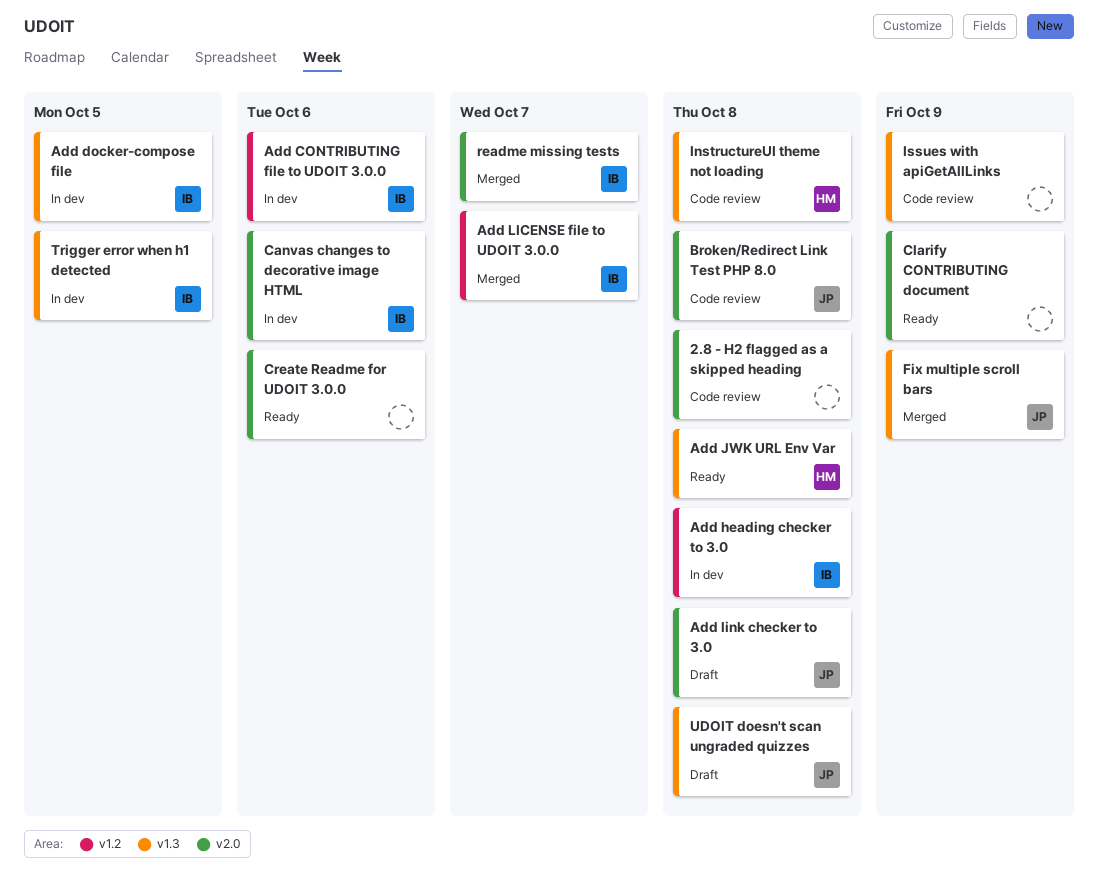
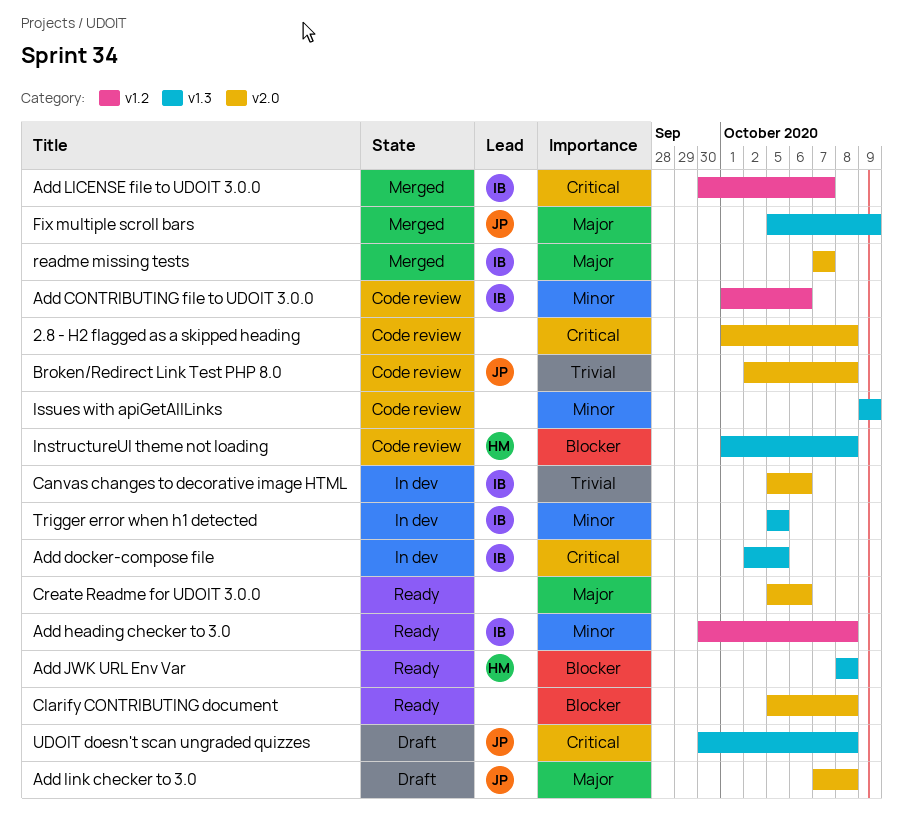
Add CONTRIBUTING file to UDOIT 3.0.0, status: In dev -> Code review
Add heading checker to 3.0, status: In dev -> Ready
Clarify CONTRIBUTING document, due: Oct 9 -> Oct 8

